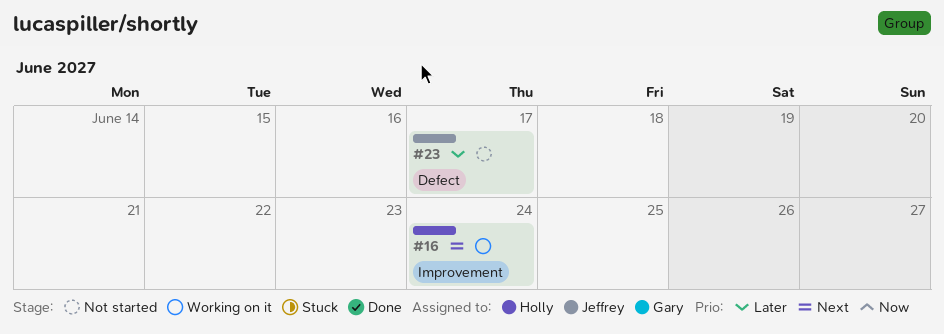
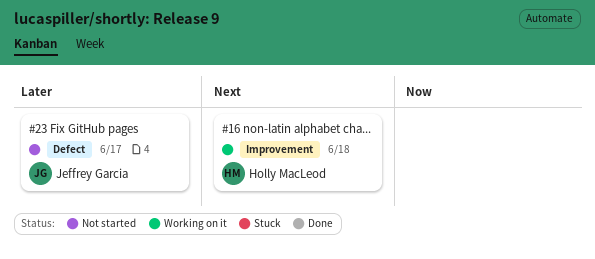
#16, due: Jun 24 -> Jun 18

